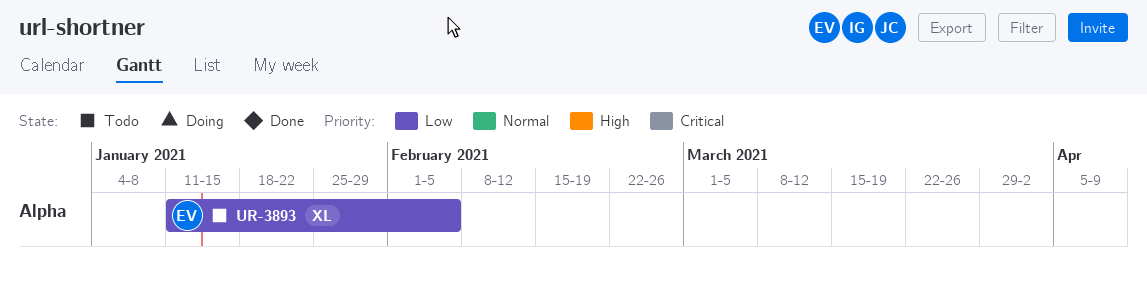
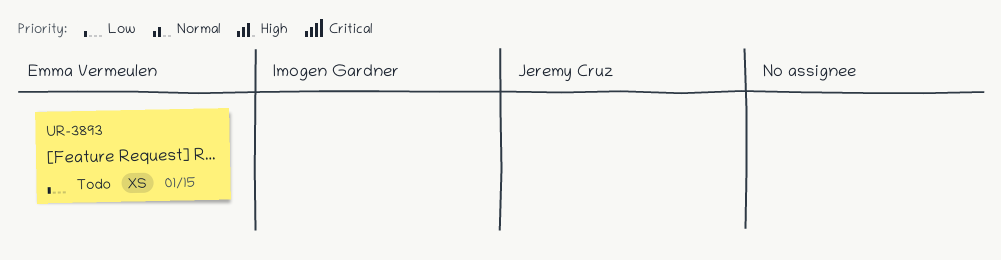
UR-3893, estimate: XL -> XS
UR-3893, due: Feb 5 -> Jan 15

